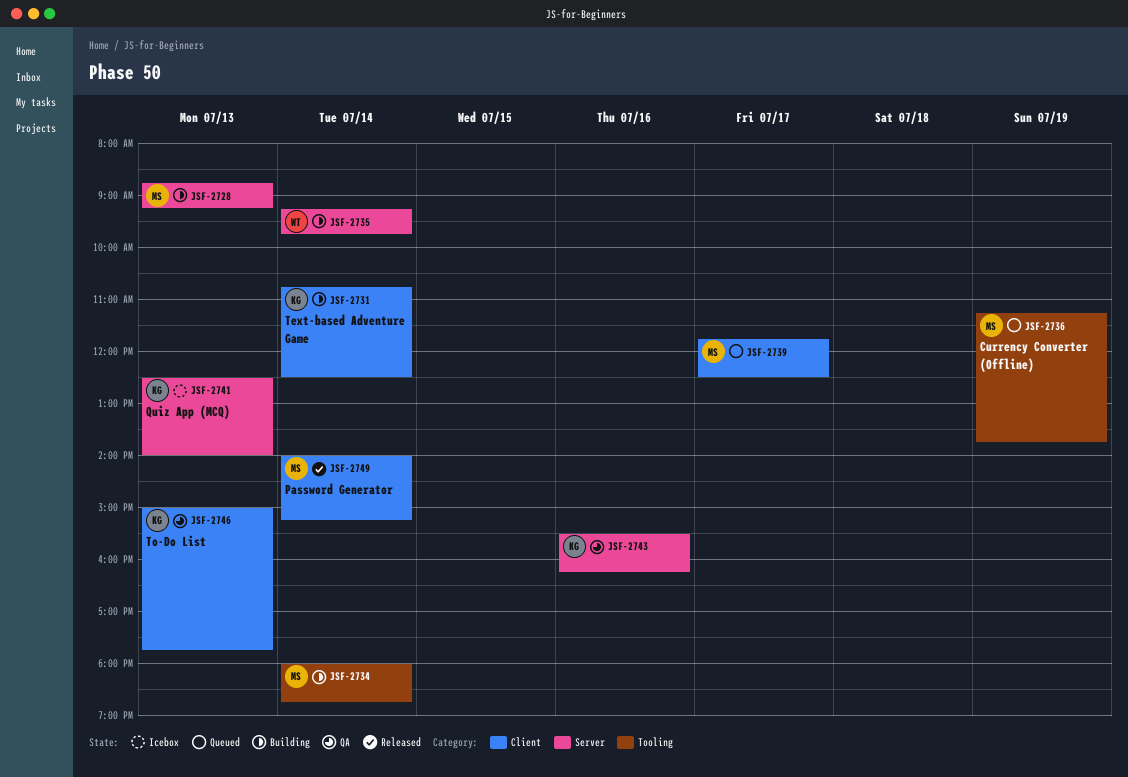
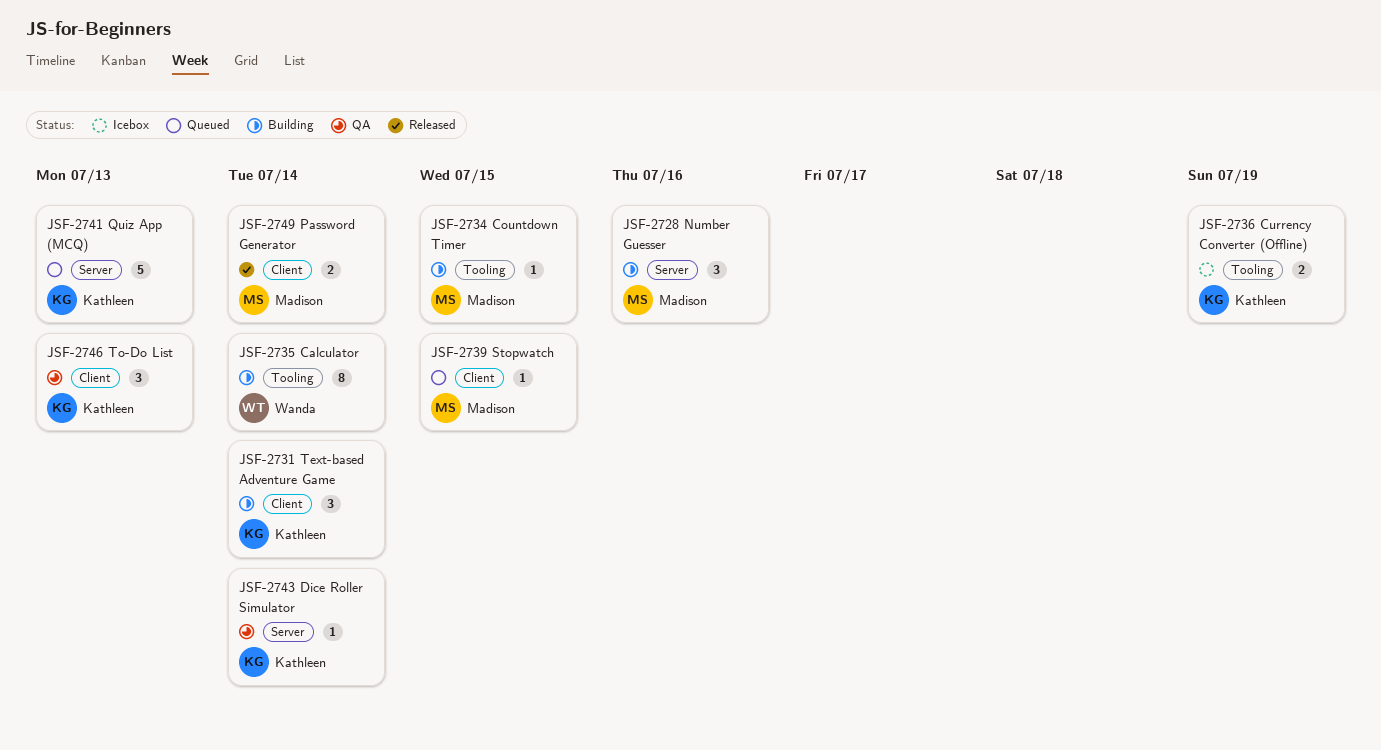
JSF-2728, day: Jul 13 -> Jul 16
JSF-2734, day: Jul 14 -> Jul 15
JSF-2735, label: Server -> Tooling
JSF-2736, status: Queued -> Icebox
JSF-2736, owner: Madison -> Kathleen
JSF-2739, day: Jul 17 -> Jul 15
JSF-2741, status: Icebox -> Queued
JSF-2743, day: Jul 16 -> Jul 14

